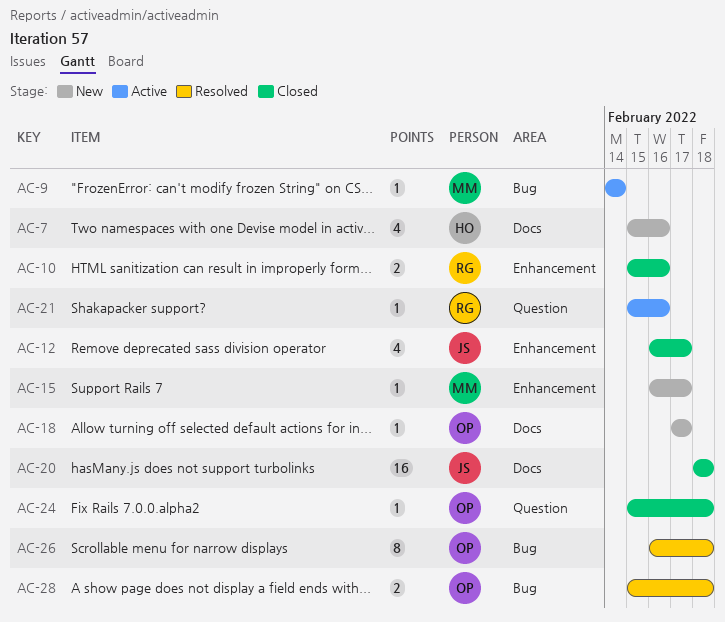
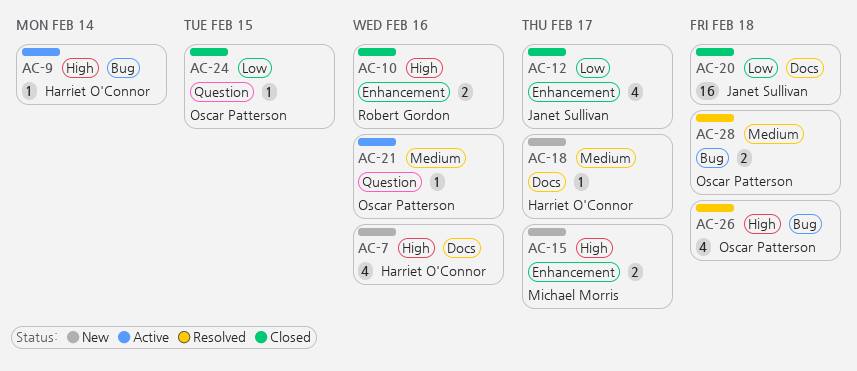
AC-9, owner: Michael Morris -> Harriet O'Connor
AC-15, estimate: 1 -> 2
AC-18, owner: Oscar Patterson -> Harriet O'Connor
AC-21, owner: Robert Gordon -> Oscar Patterson
AC-24, due: Feb 18 -> Feb 15
AC-26, estimate: 8 -> 4

